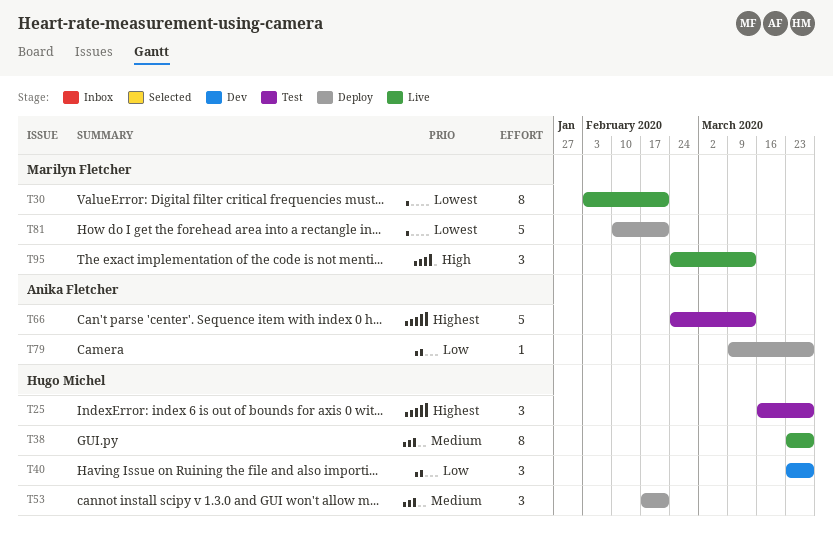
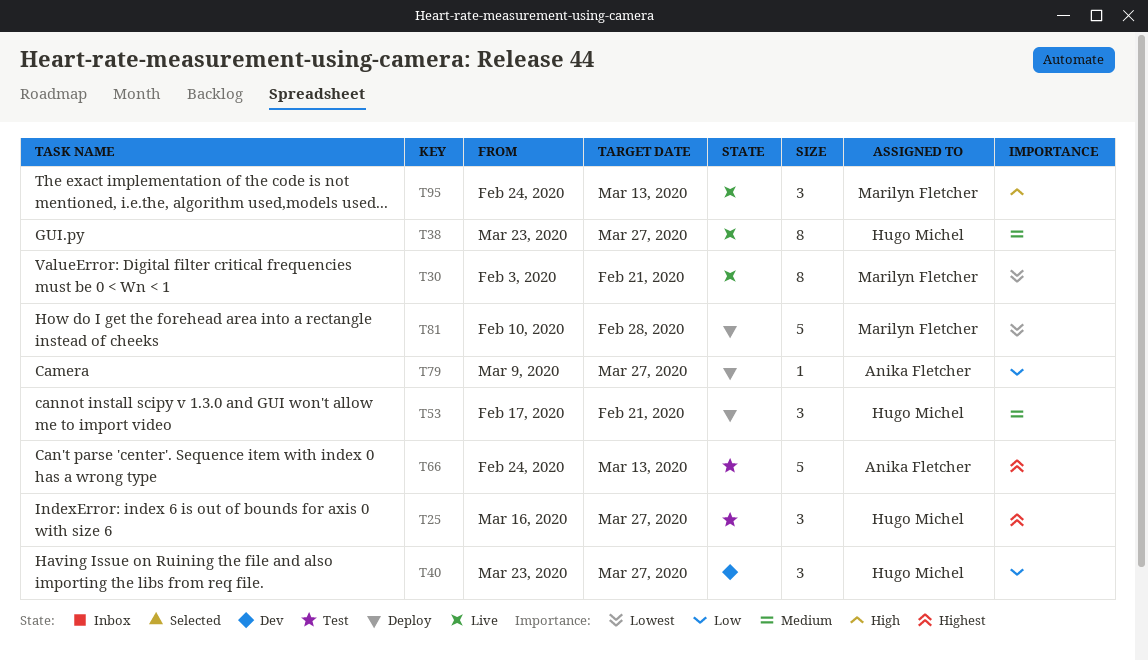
T81, due: Feb 21 -> Feb 28

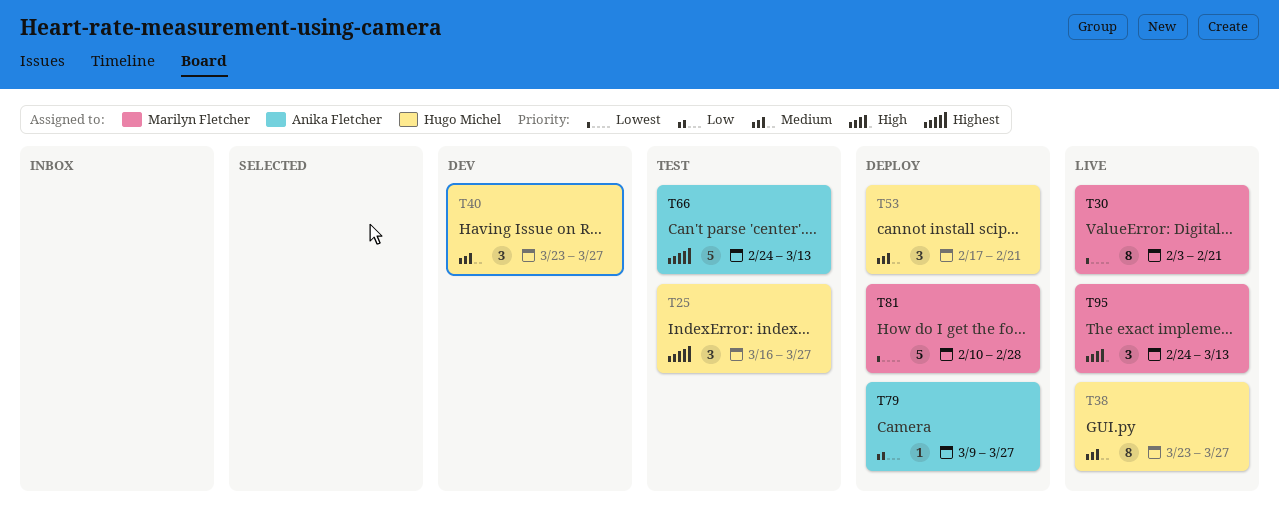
T40, priority: Low -> Medium

